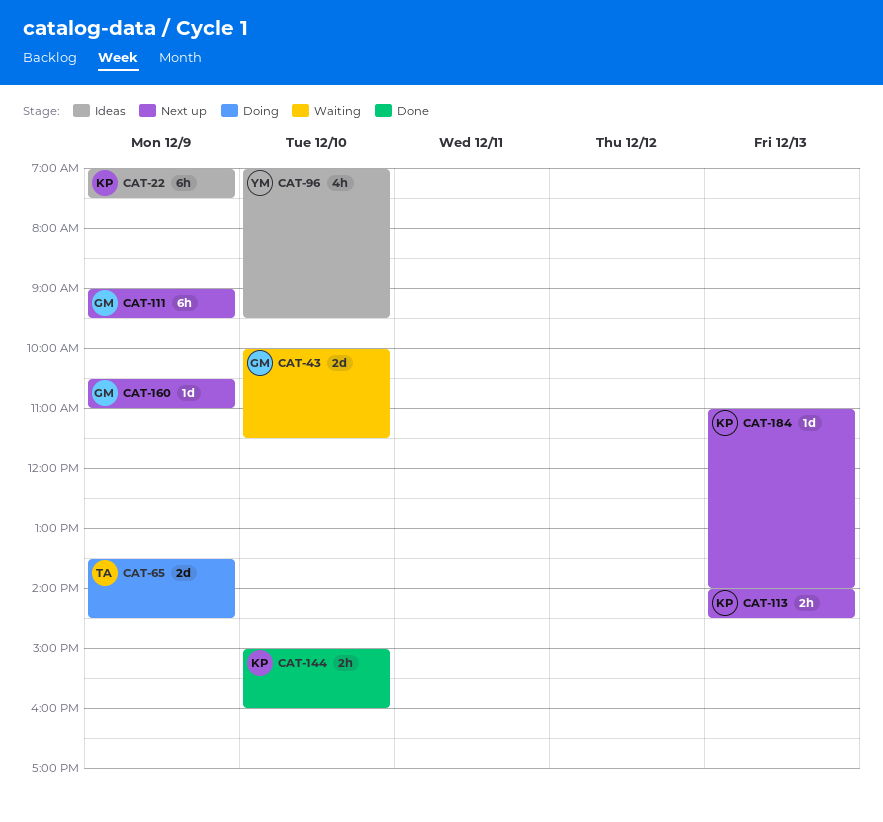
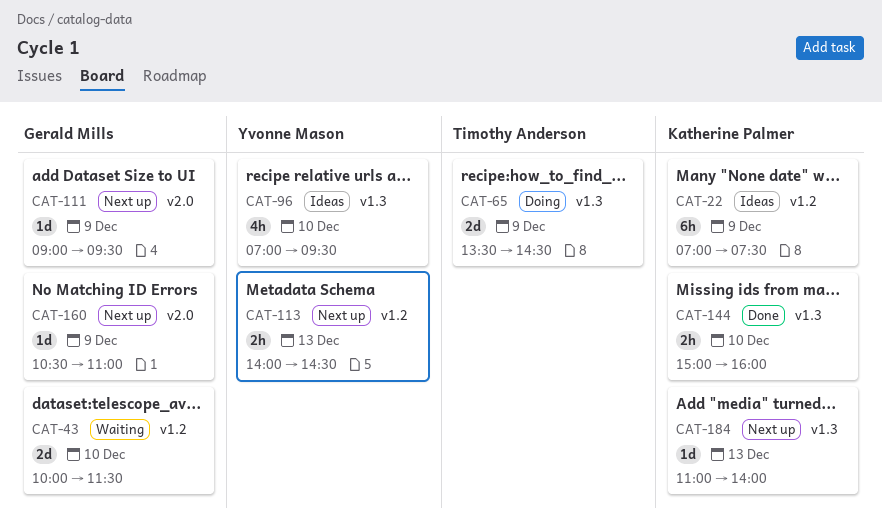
CAT-111, estimate: 6h -> 1d
CAT-113, owner: Katherine Palmer -> Yvonne Mason

